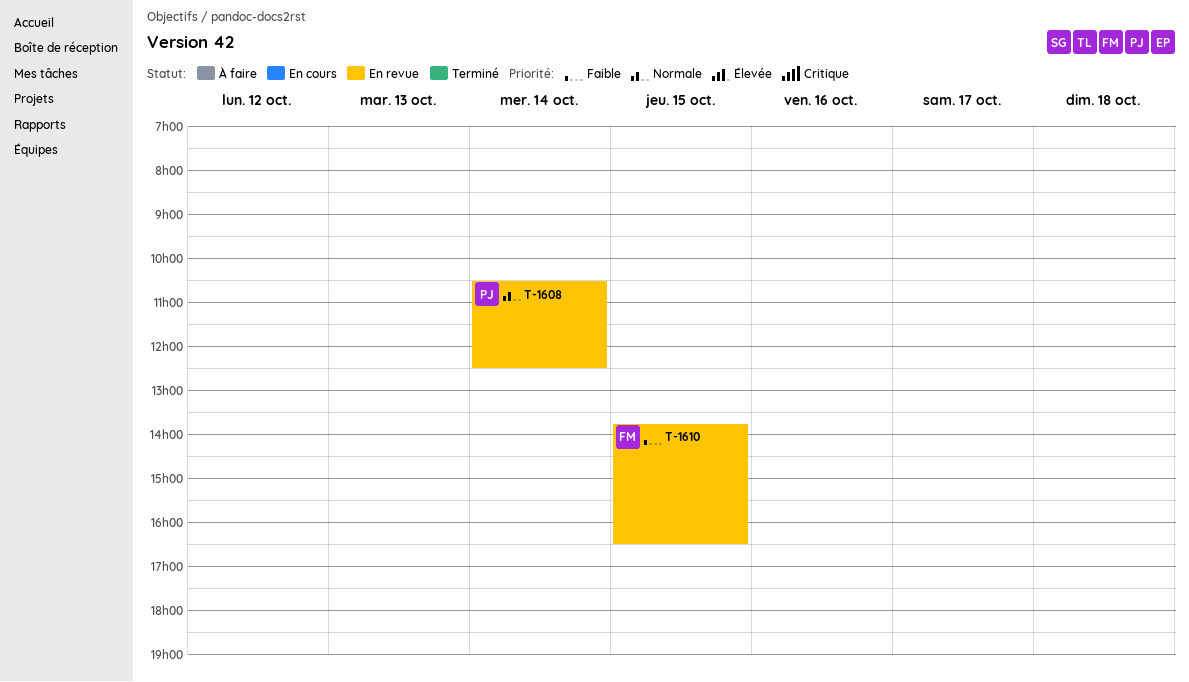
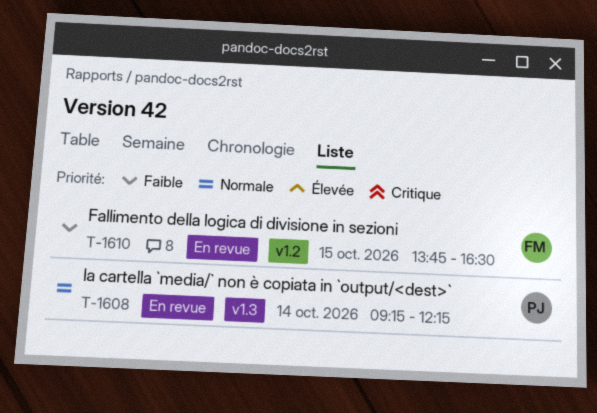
T-1608, begins: 10:30 -> 09:15
T-1608, ends: 12:30 -> 12:15

